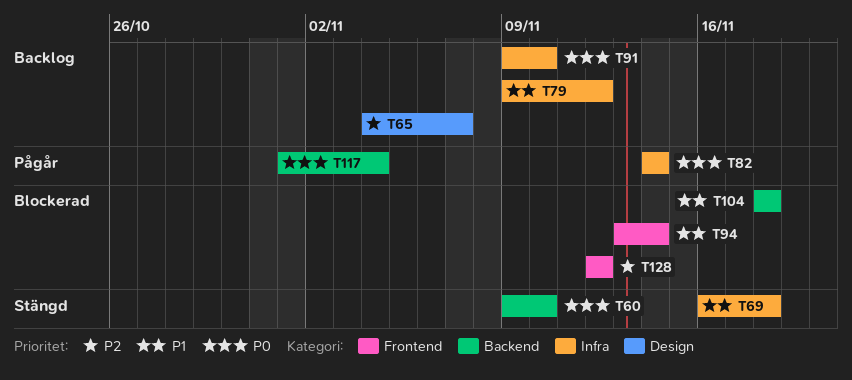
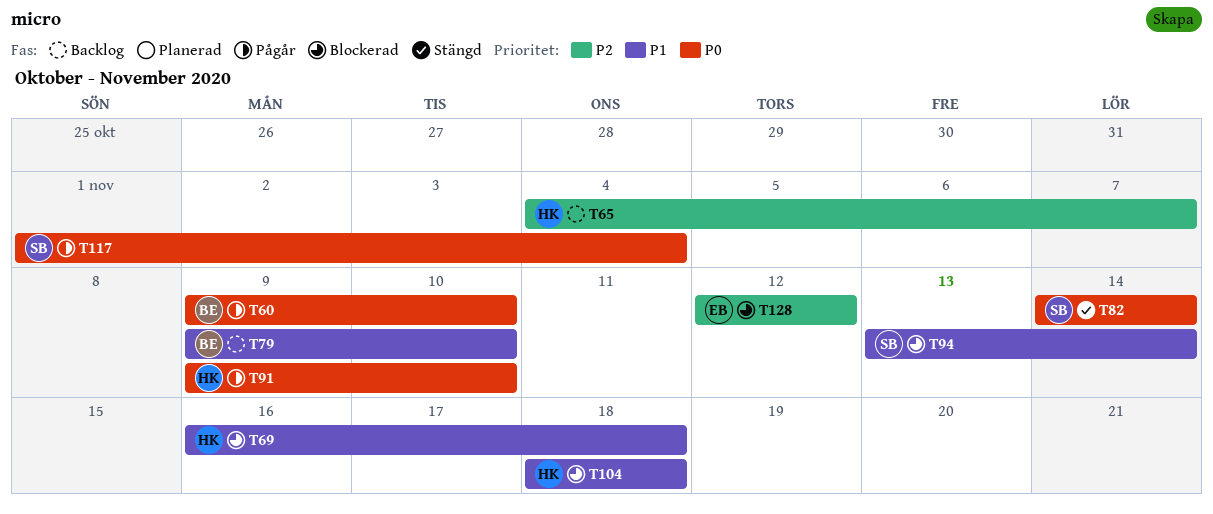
T60, status: Stängd -> Pågår
T69, status: Stängd -> Blockerad
T79, due: Nov 12 -> Nov 10
T82, status: Pågår -> Stängd
T91, status: Backlog -> Pågår

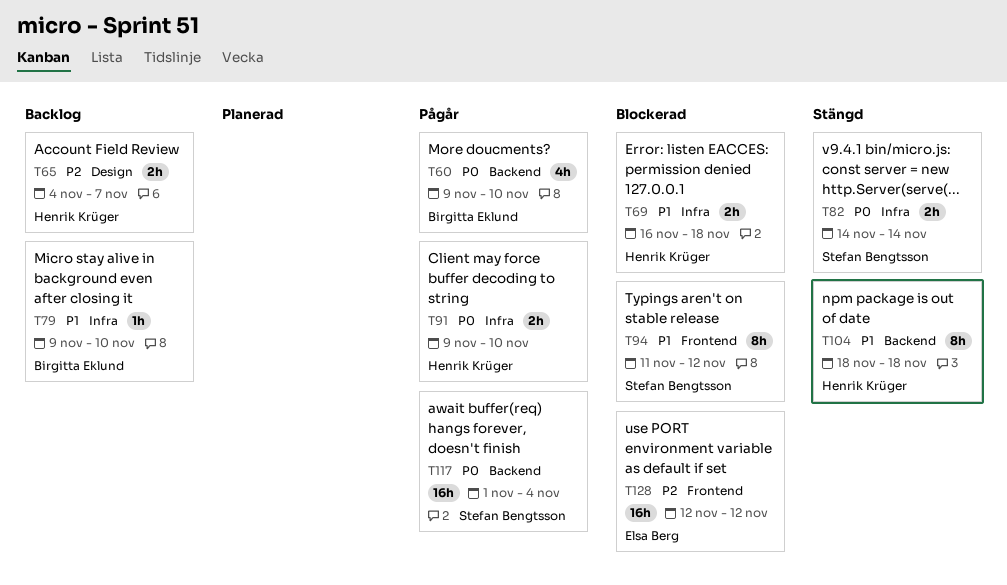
T94, start: Nov 13 -> Nov 11
T94, due: Nov 14 -> Nov 12
T104, status: Blockerad -> Stängd

